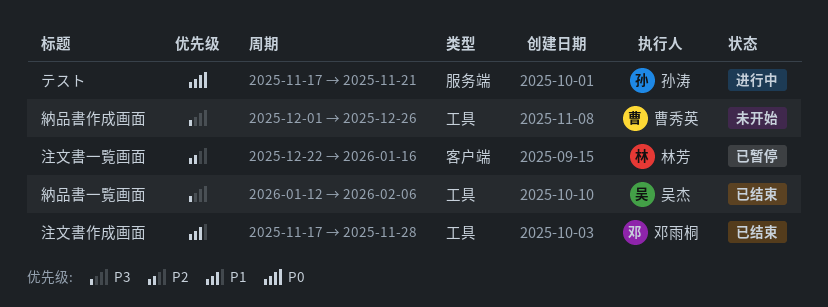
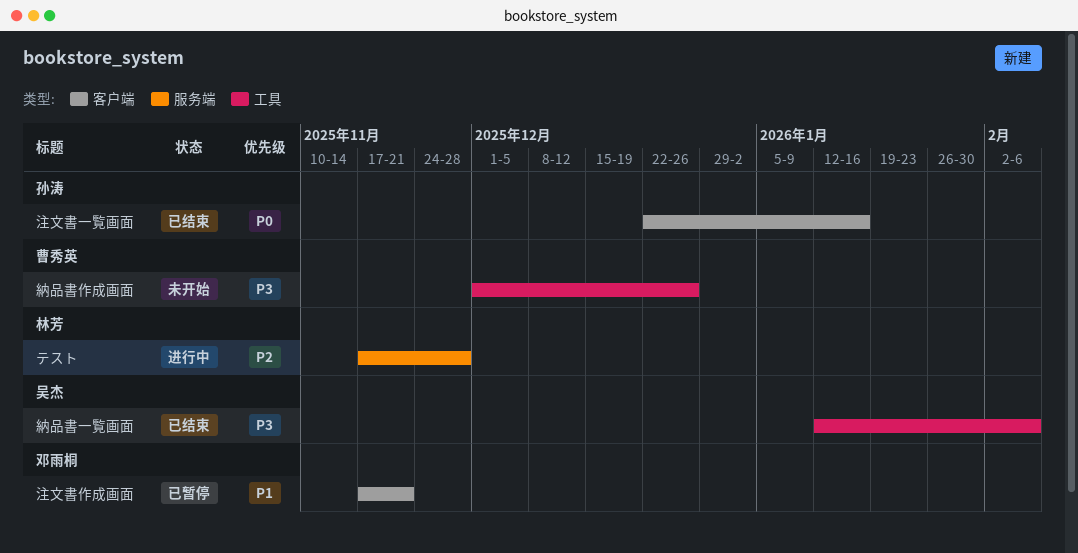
テスト, owner: 孙涛 -> 林芳
テスト, priority: P0 -> P2
テスト, due: Nov 21 -> Nov 28
注文書一覧画面, status: 已暂停 -> 已结束
注文書一覧画面, owner: 林芳 -> 孙涛
注文書一覧画面, priority: P2 -> P0
注文書作成画面, status: 已结束 -> 已暂停
注文書作成画面, label: 工具 -> 客户端
注文書作成画面, due: Nov 28 -> Nov 21

